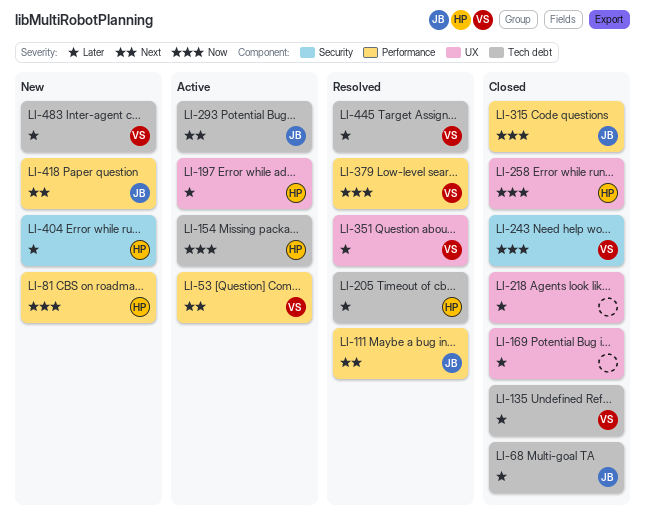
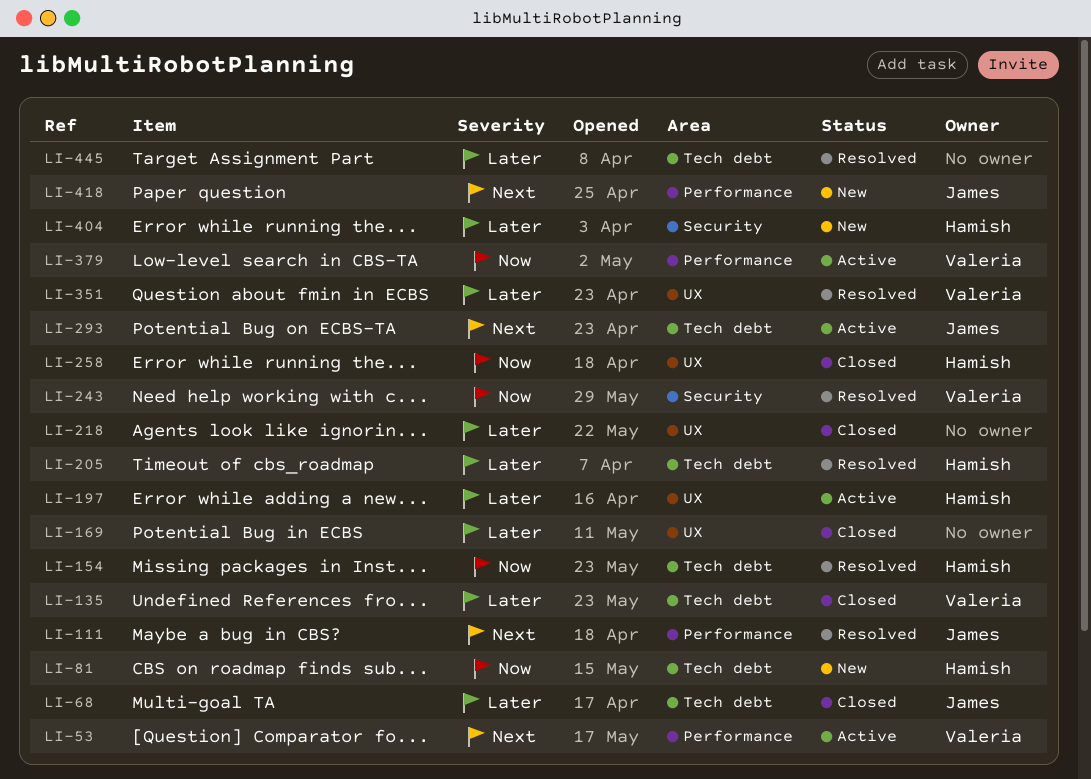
LI-81, label: Performance -> Tech debt
LI-154, status: Active -> Resolved
LI-243, status: Closed -> Resolved
LI-315: present -> none
LI-379, status: Resolved -> Active
LI-445, owner: Valeria -> none
LI-483: present -> none

